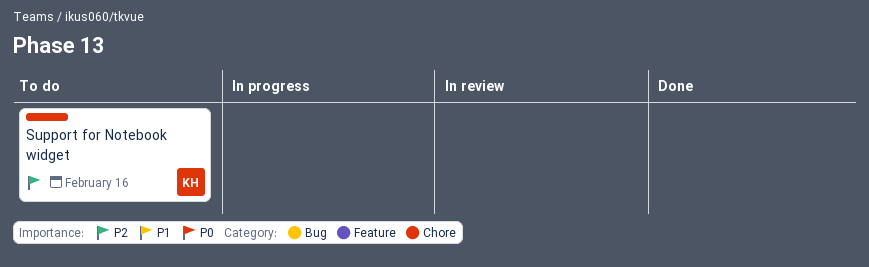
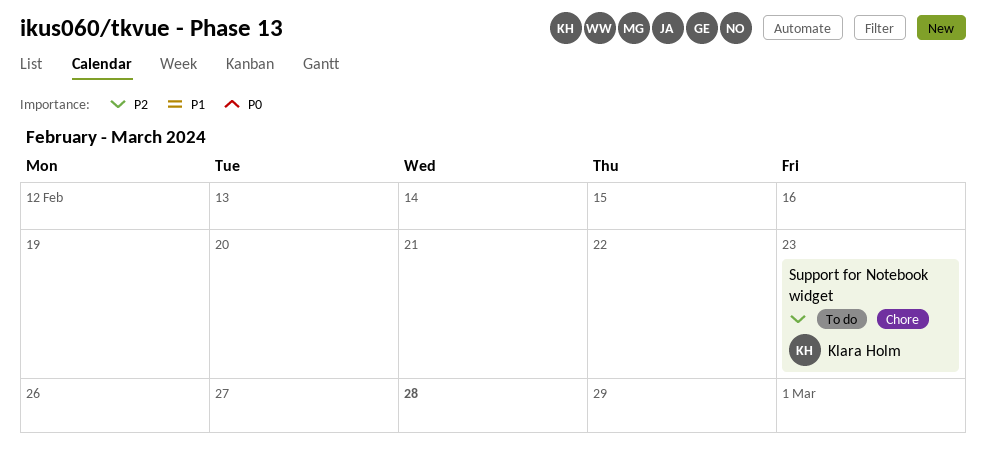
Support for Notebook widget, due: Feb 16 -> Feb 23

